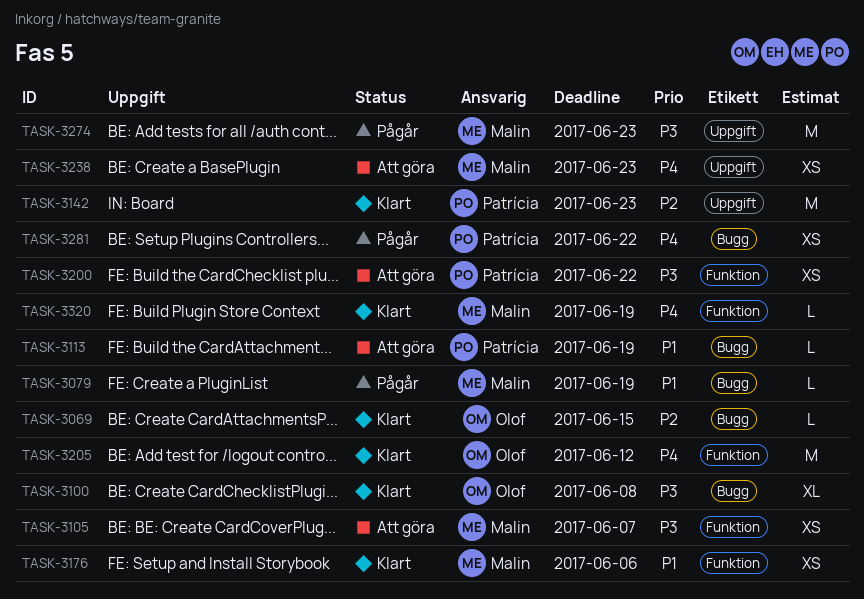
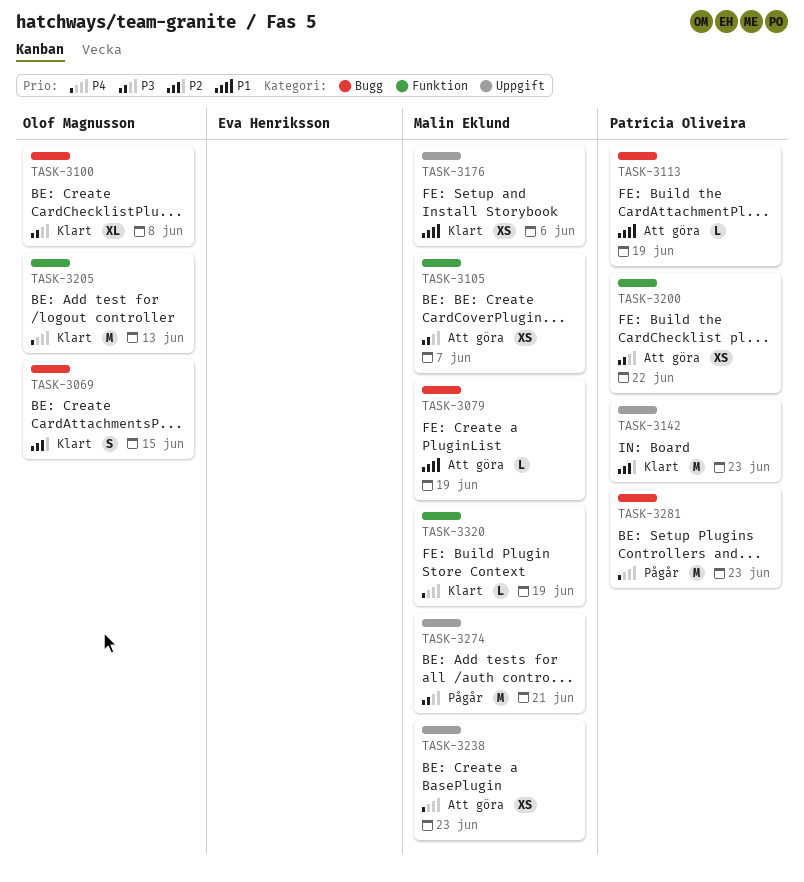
TASK-3069, estimate: L -> S
TASK-3079, status: Pågår -> Att göra
TASK-3176, label: Funktion -> Uppgift
TASK-3205, due: Jun 12 -> Jun 13
TASK-3274, due: Jun 23 -> Jun 21
TASK-3281, estimate: XS -> M
TASK-3281, due: Jun 22 -> Jun 23

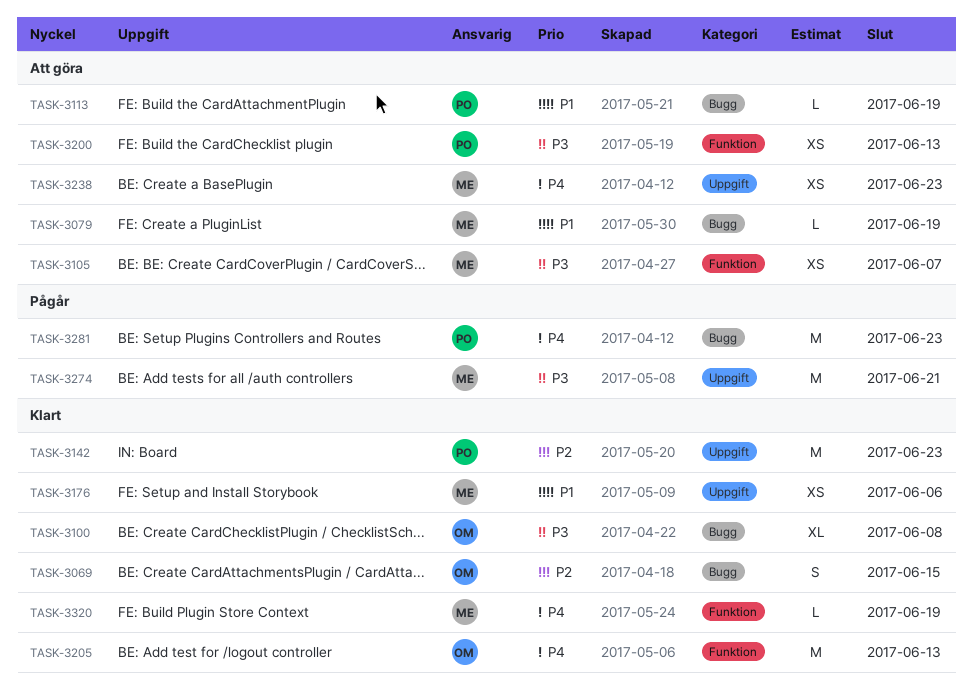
TASK-3200, due: Jun 22 -> Jun 13

